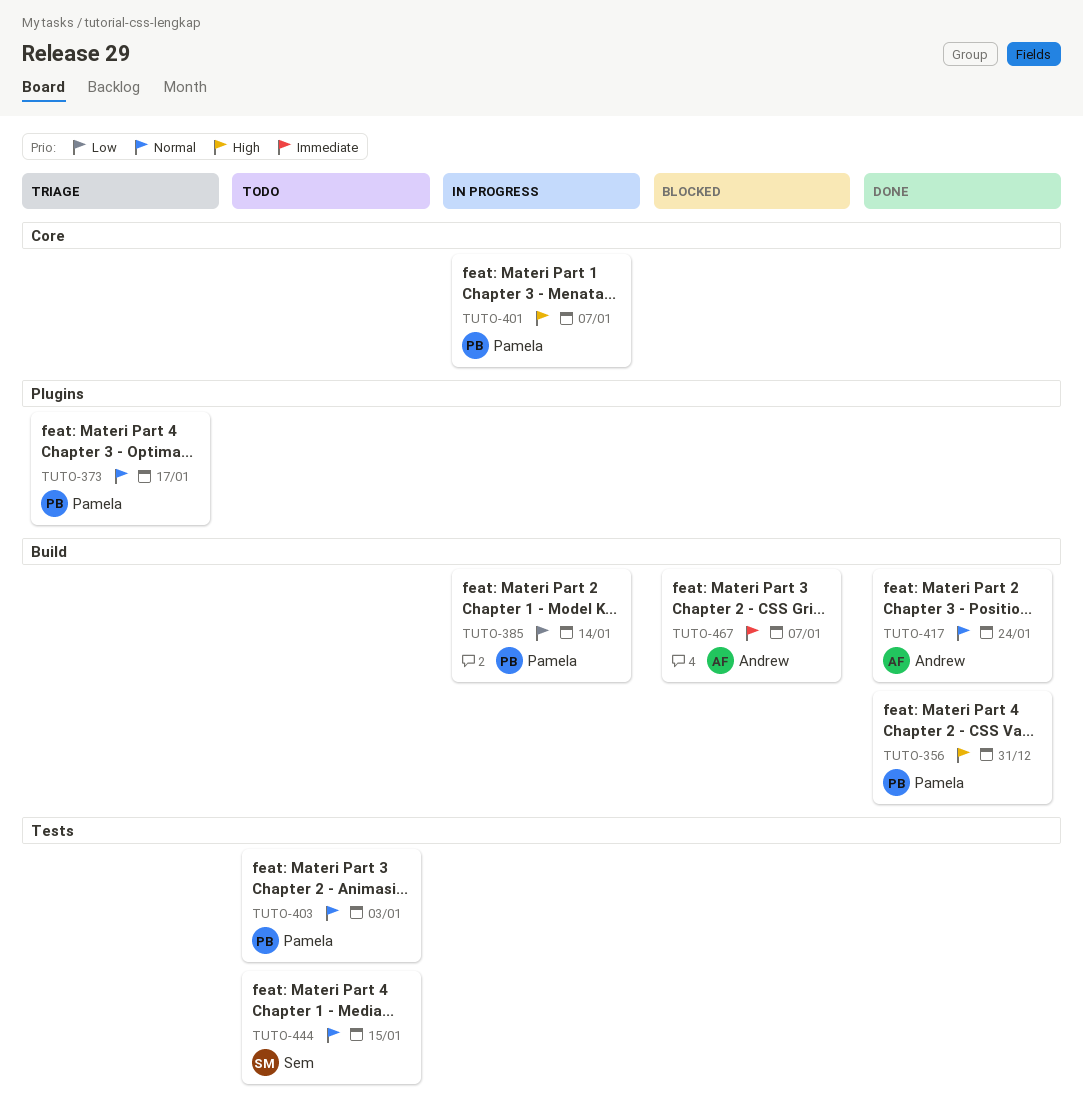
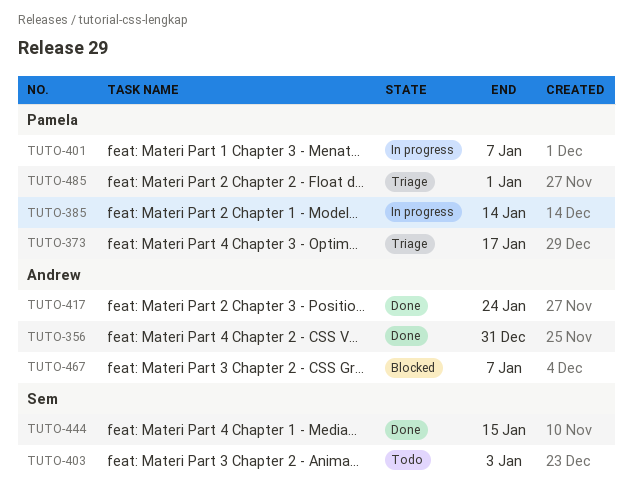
TUTO-356, owner: Pamela -> Andrew
TUTO-403, owner: Pamela -> Sem
TUTO-444, status: Todo -> Done
TUTO-485: none -> present

